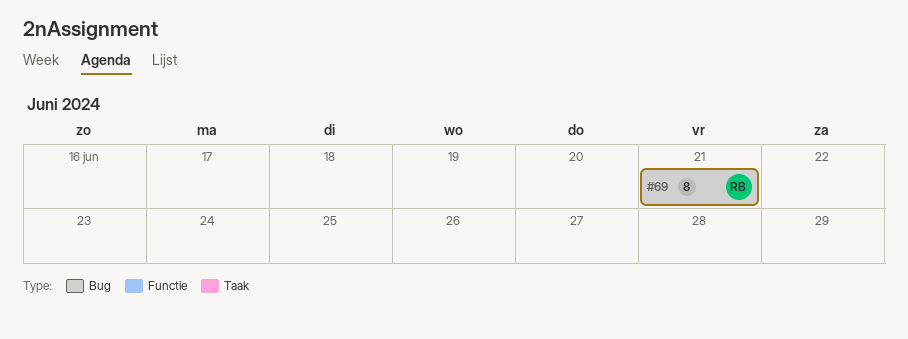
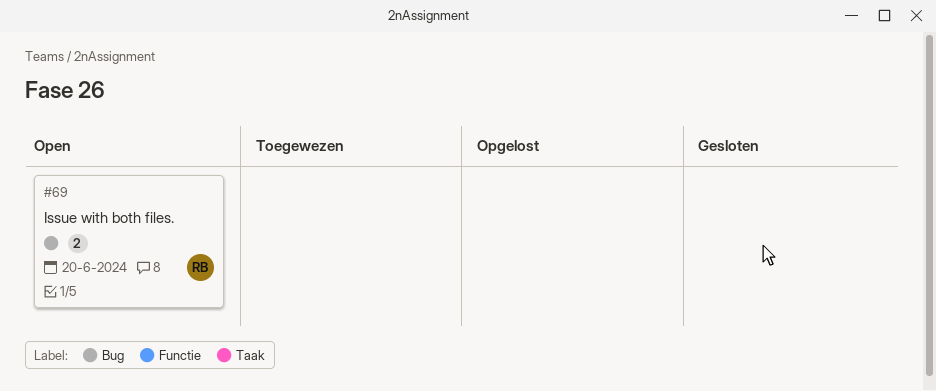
#69, estimate: 8 -> 2
#69, due: Jun 21 -> Jun 20

